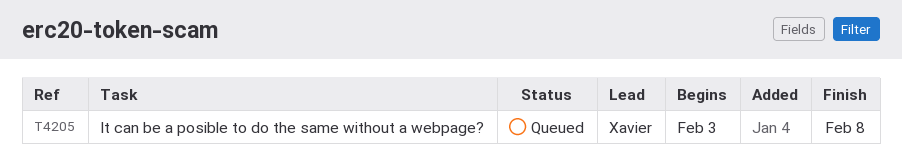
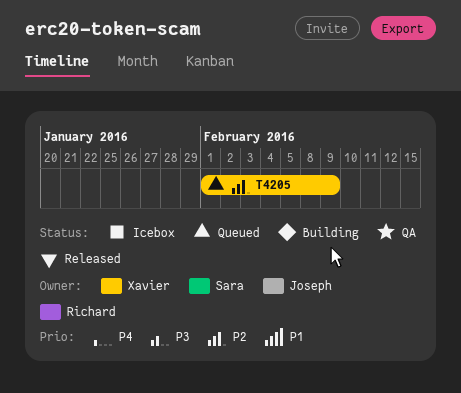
T4205, start: Feb 3 -> Feb 1
T4205, due: Feb 8 -> Feb 9

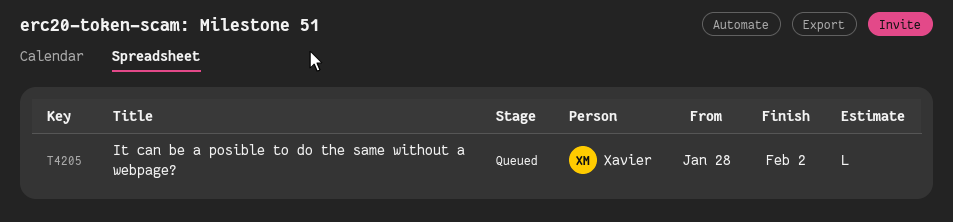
T4205, start: Feb 1 -> Jan 28
T4205, due: Feb 9 -> Feb 2

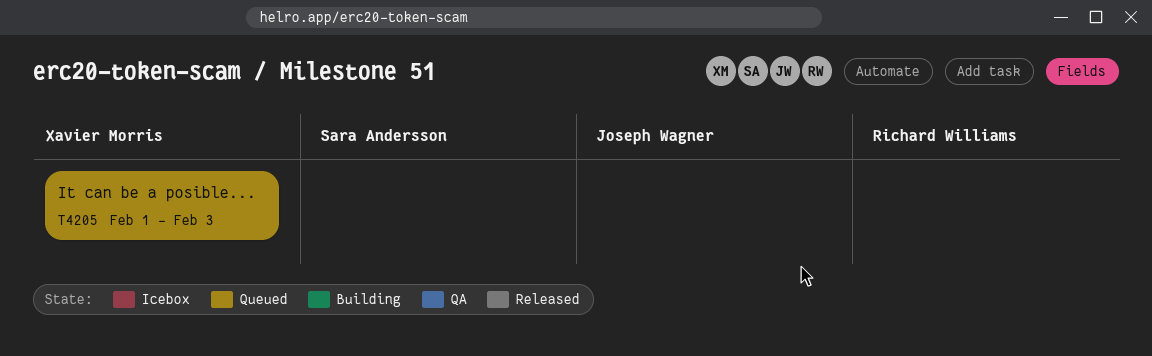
T4205, start: Jan 28 -> Feb 1
T4205, due: Feb 2 -> Feb 3

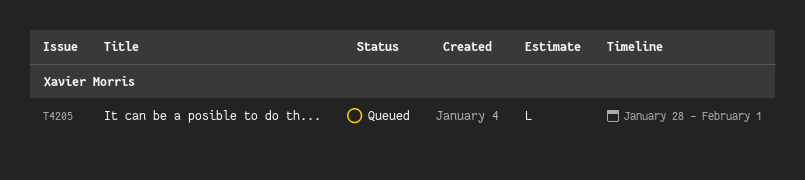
T4205, start: Feb 1 -> Jan 28
T4205, due: Feb 3 -> Feb 1

